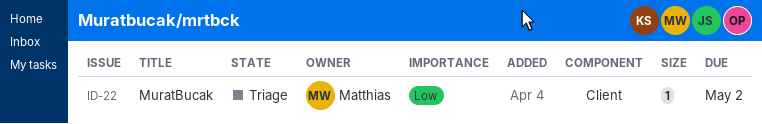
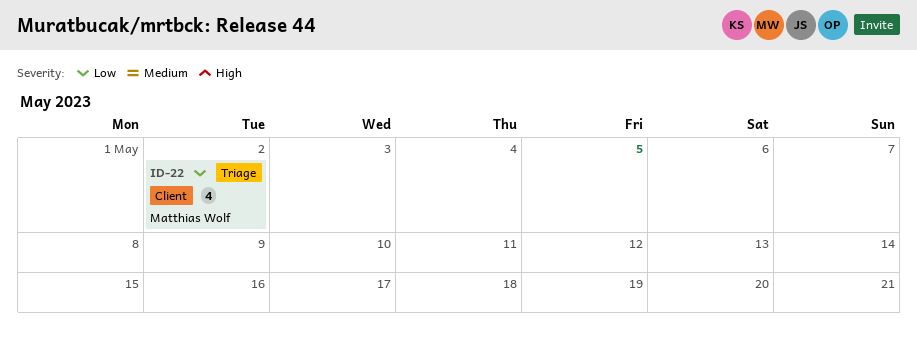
ID-22, estimate: 1 -> 4

